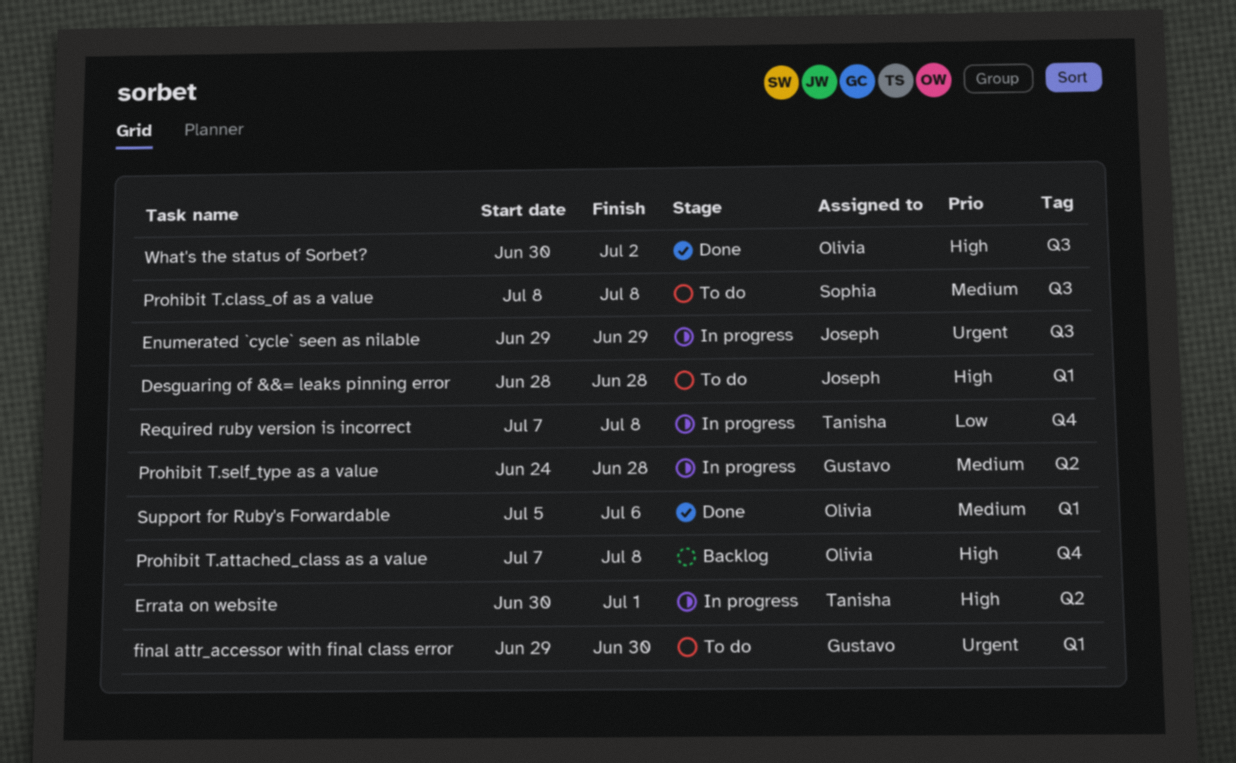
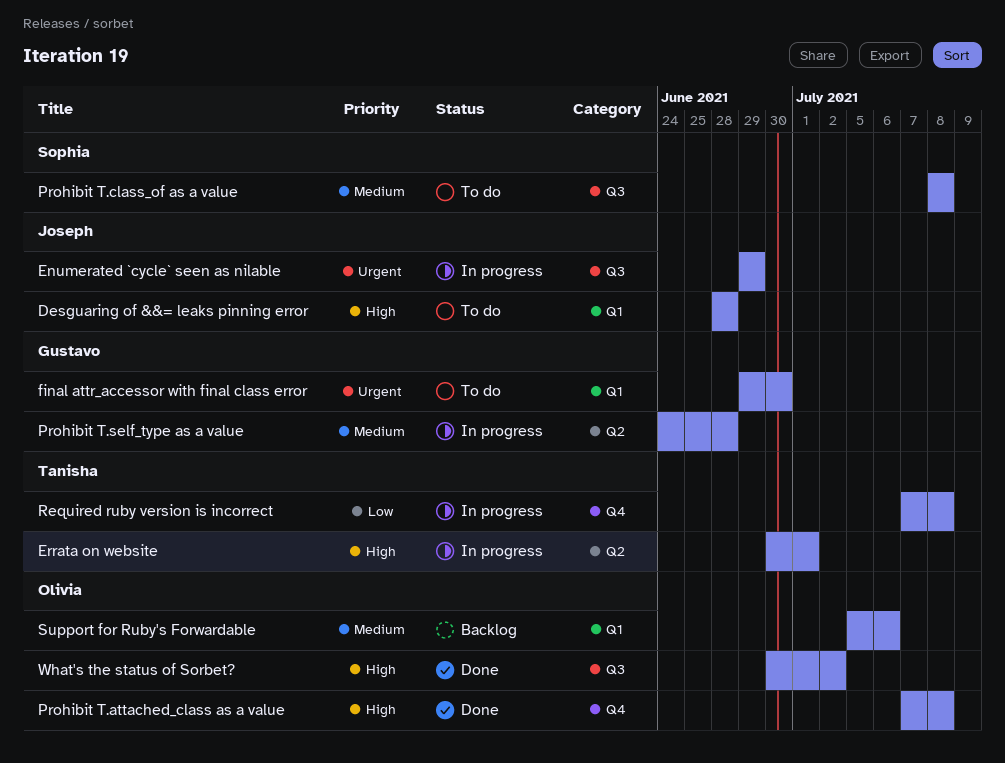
Prohibit T.attached_class as a value, status: Backlog -> Done
Support for Ruby's Forwardable, status: Done -> Backlog

